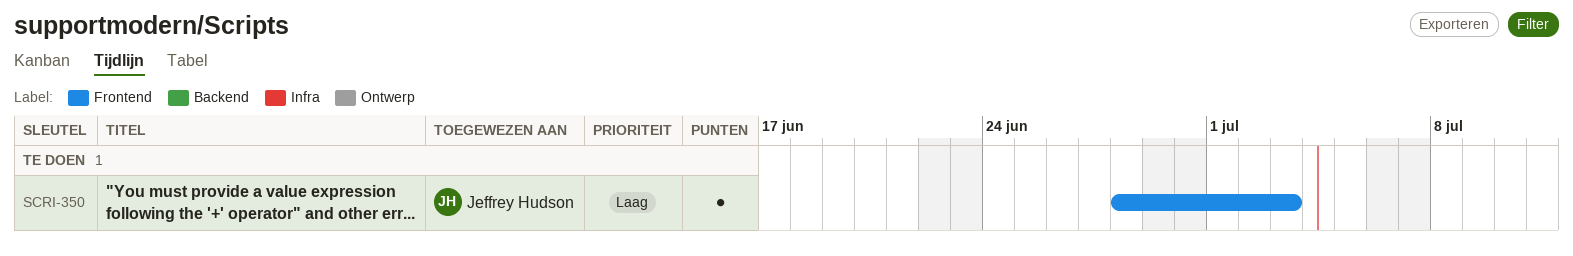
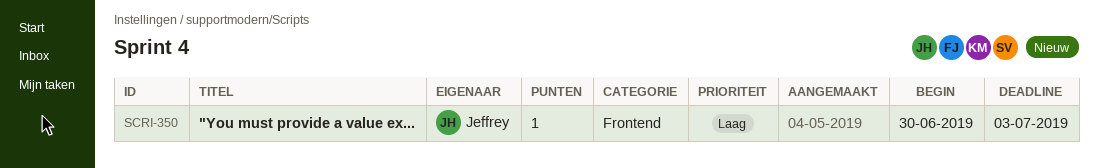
SCRI-350, start: Jun 28 -> Jun 30

